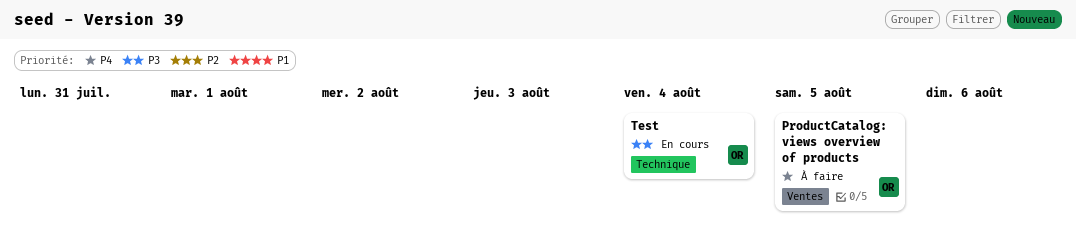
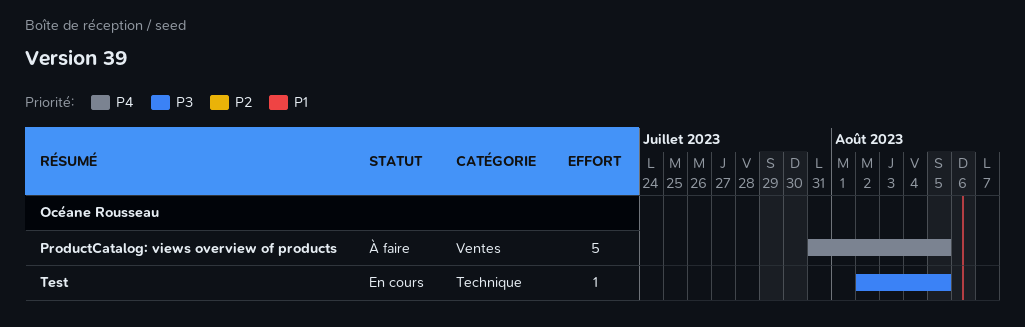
Test, due: Aug 4 -> Aug 5

